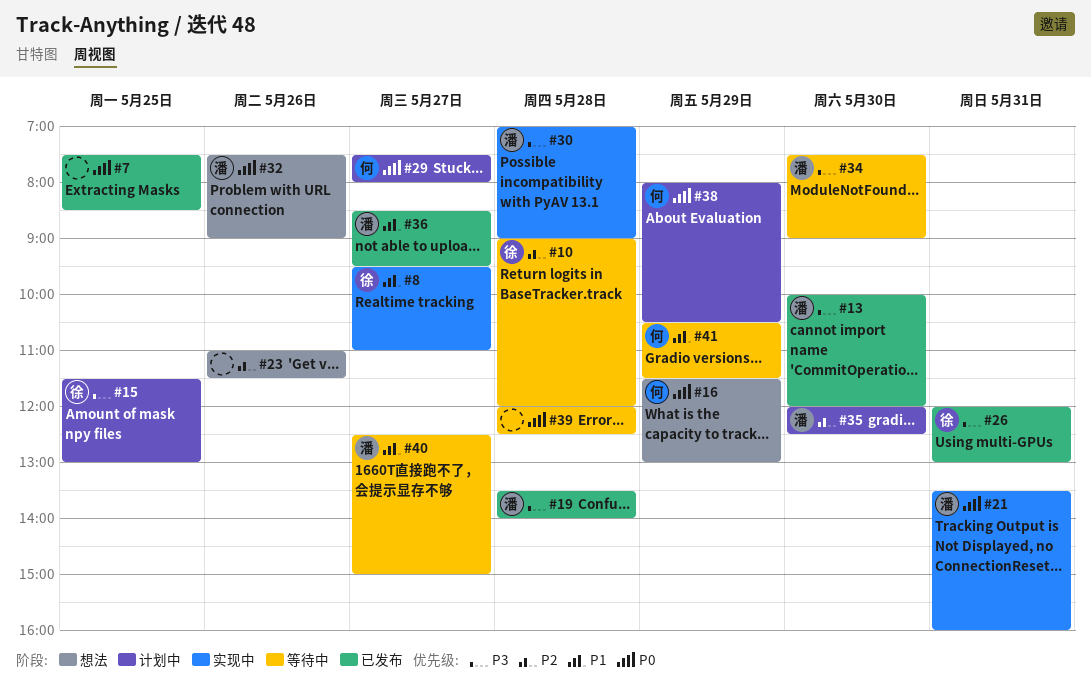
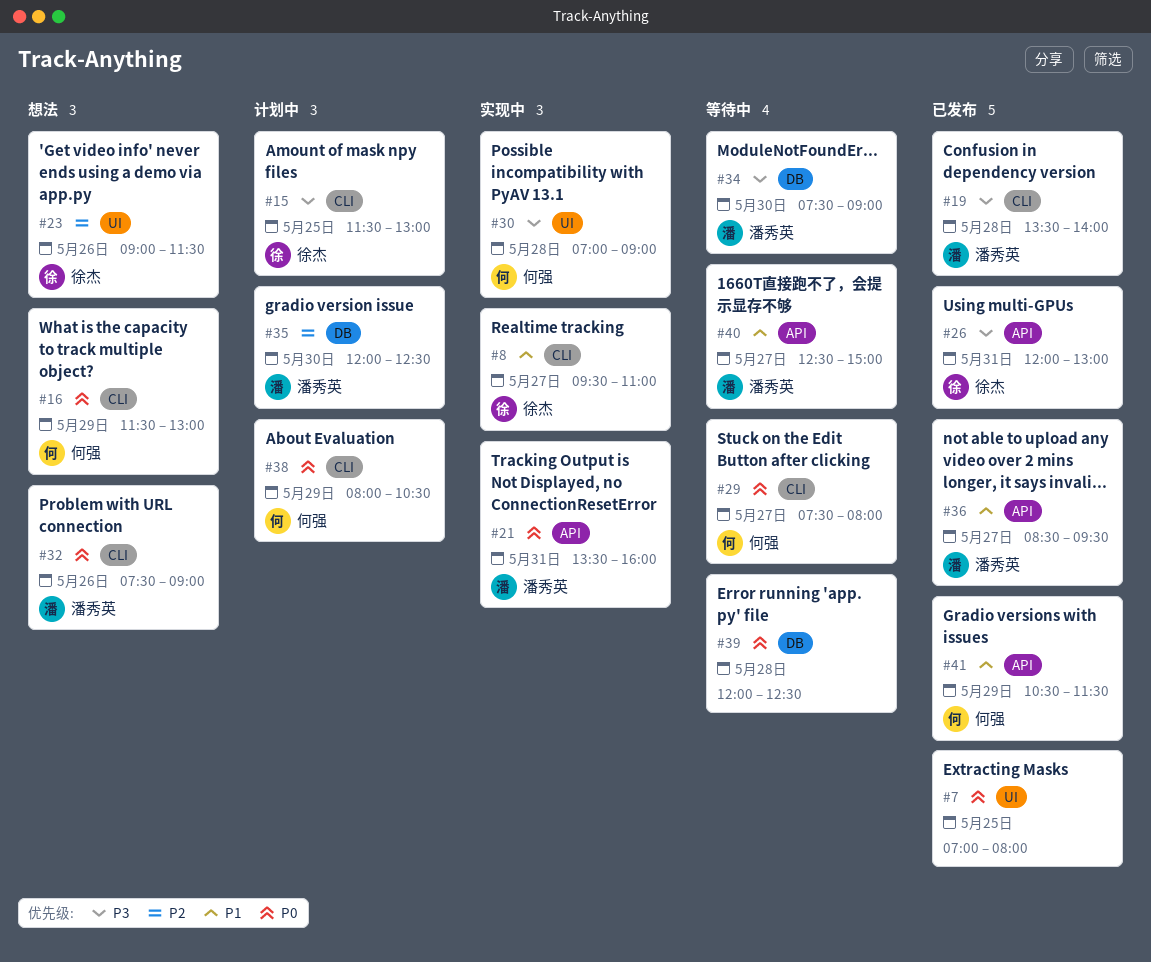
#7, begins: 07:30 -> 07:00
#7, ends: 08:30 -> 08:00
#10: present -> none
#13: present -> none
#23, owner: none -> 徐杰
#23, begins: 11:00 -> 09:00
#29, status: 计划中 -> 等待中
#30, owner: 潘秀英 -> 何强
#41, status: 等待中 -> 已发布

